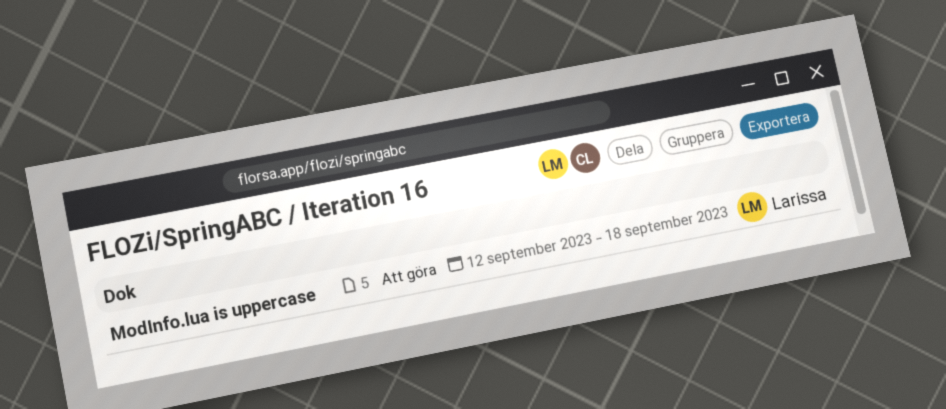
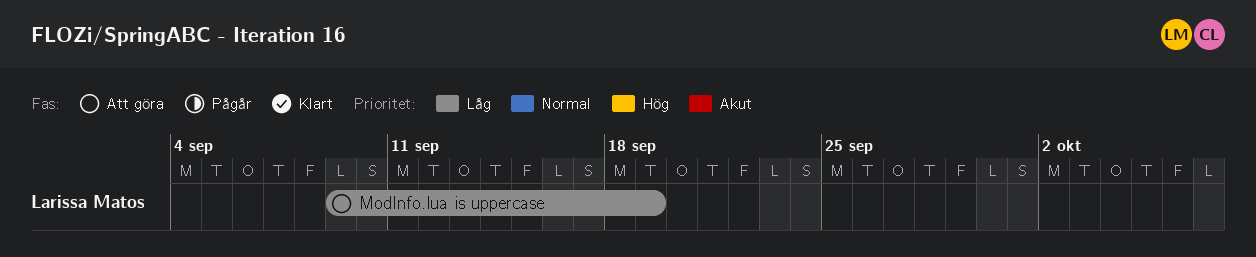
ModInfo.lua is uppercase, start: Sep 12 -> Sep 9
ModInfo.lua is uppercase, due: Sep 18 -> Sep 19

